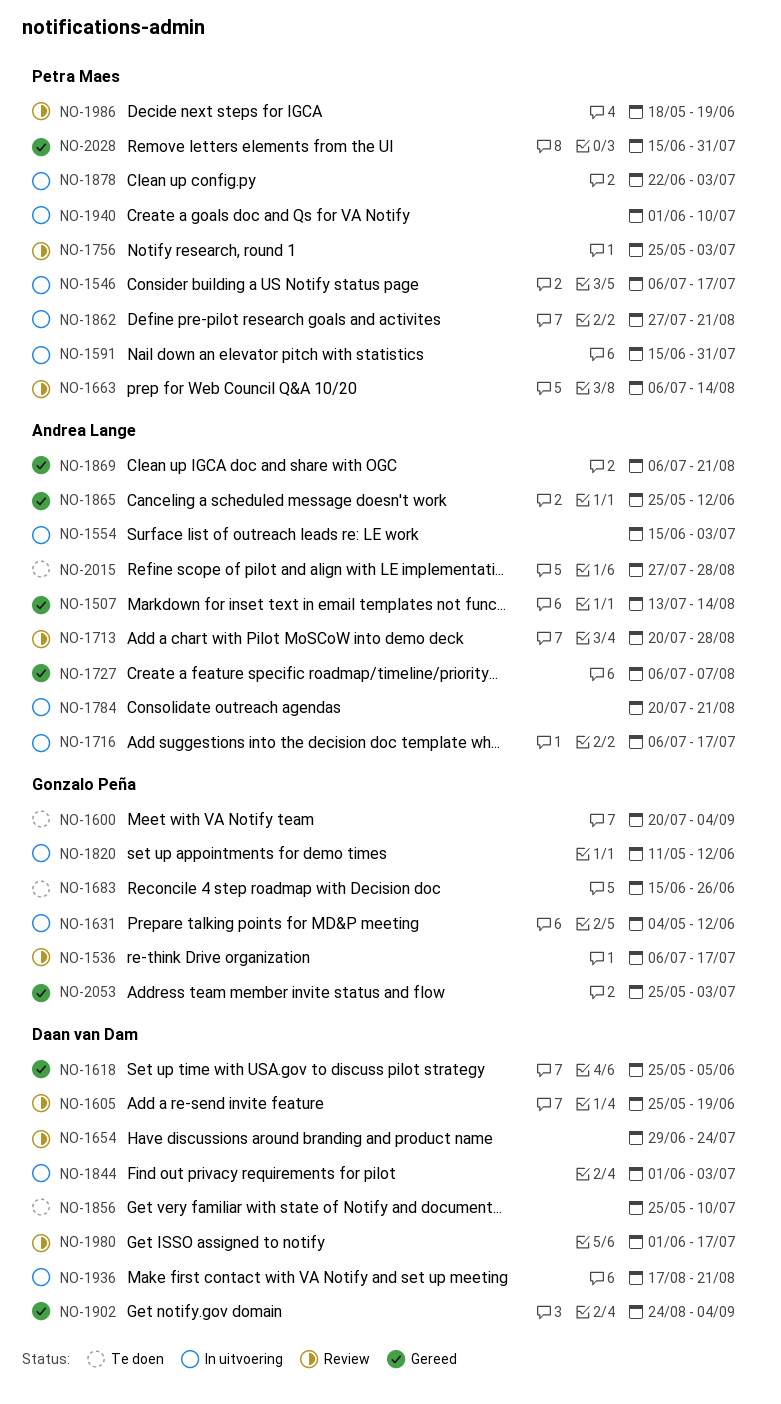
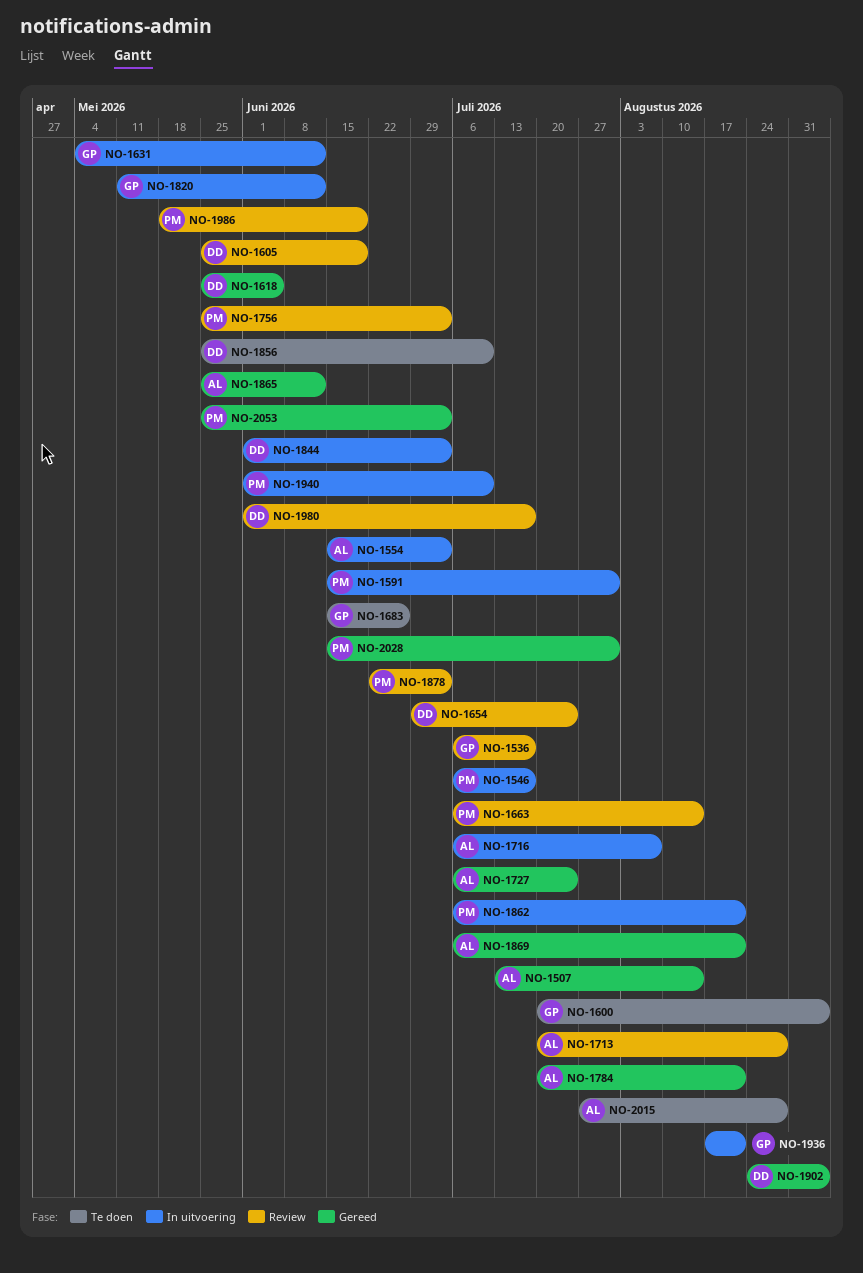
NO-1716, due: Jul 17 -> Aug 7
NO-1727, due: Aug 7 -> Jul 24
NO-1784, status: In uitvoering -> Gereed
NO-1862, start: Jul 27 -> Jul 6
NO-1878, status: In uitvoering -> Review
NO-1936, owner: Daan van Dam -> Gonzalo Peña
NO-2053, owner: Gonzalo Peña -> Petra Maes

